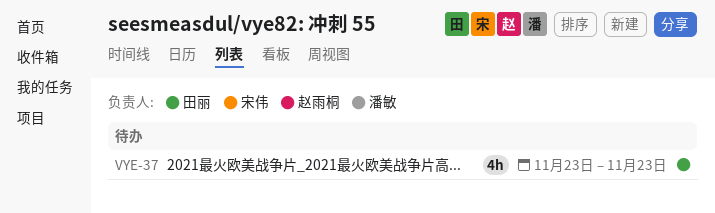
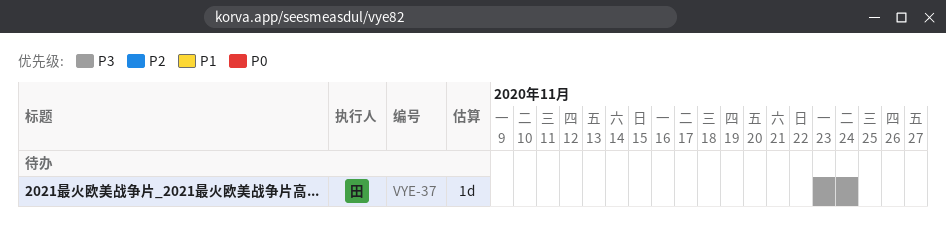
VYE-37, estimate: 4h -> 1d
VYE-37, due: Nov 23 -> Nov 24

